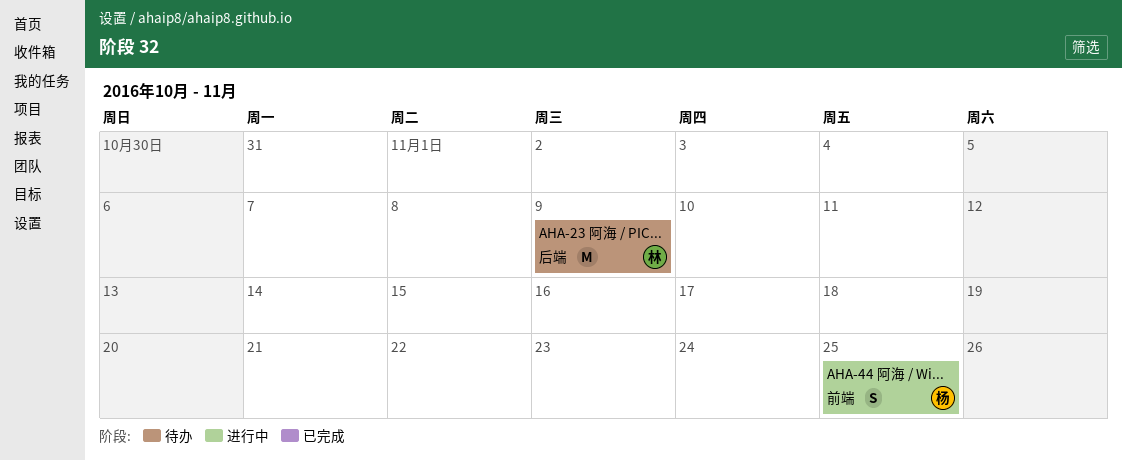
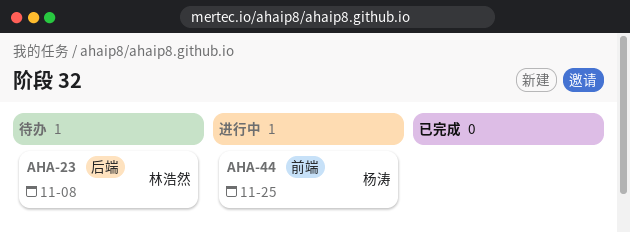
AHA-23, due: Nov 9 -> Nov 8

